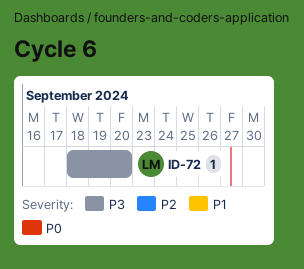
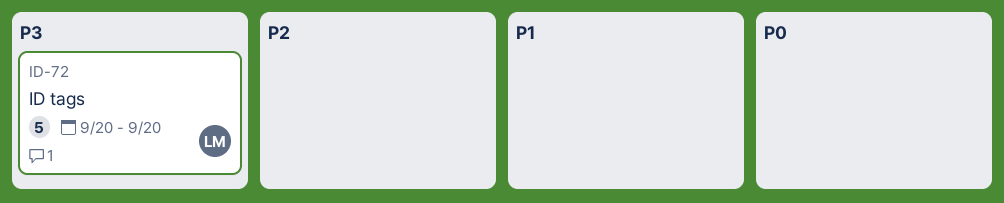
ID-72, estimate: 1 -> 5
ID-72, start: Sep 18 -> Sep 20

